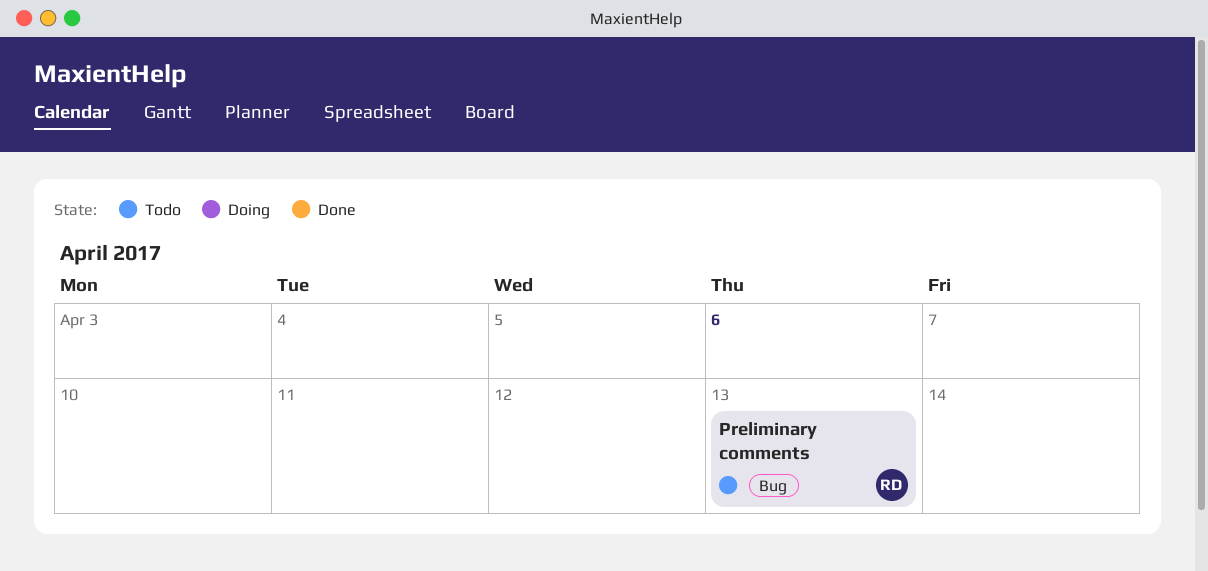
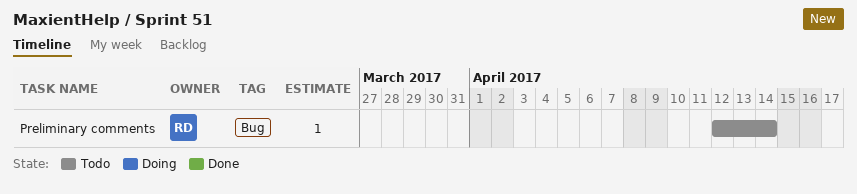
Preliminary comments, due: Apr 13 -> Apr 14

